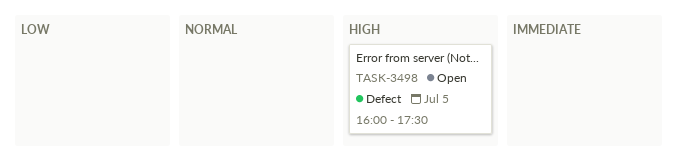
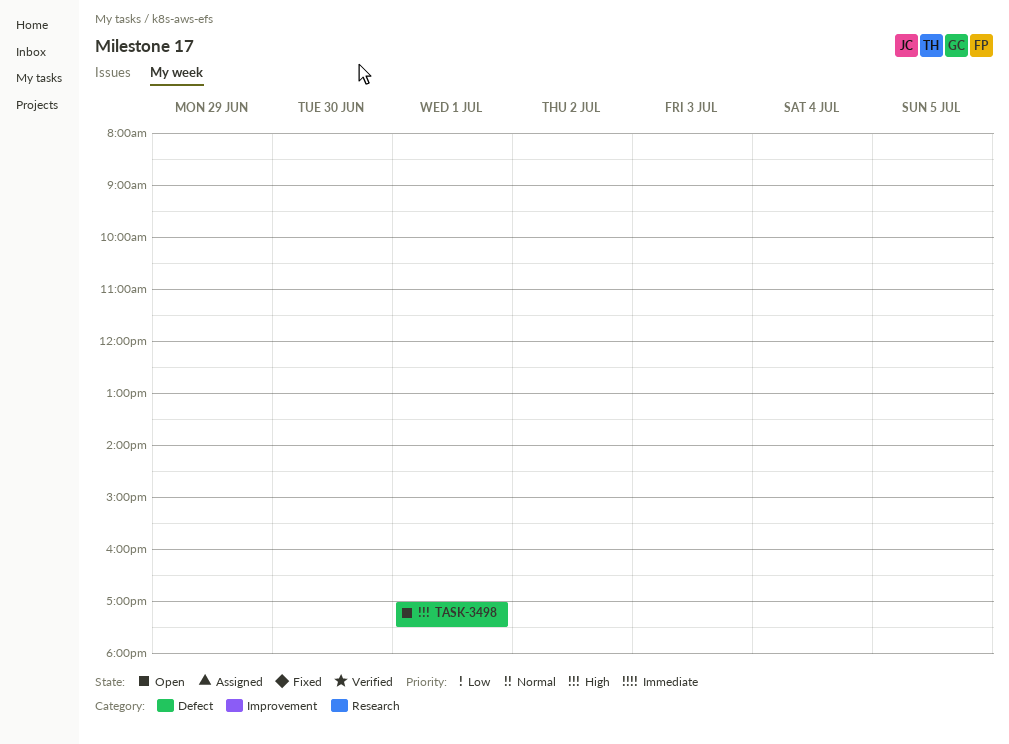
TASK-3498, day: Jul 5 -> Jul 1
TASK-3498, begins: 16:00 -> 17:00

